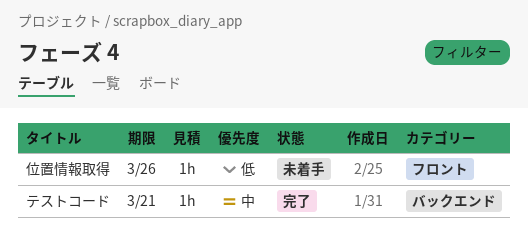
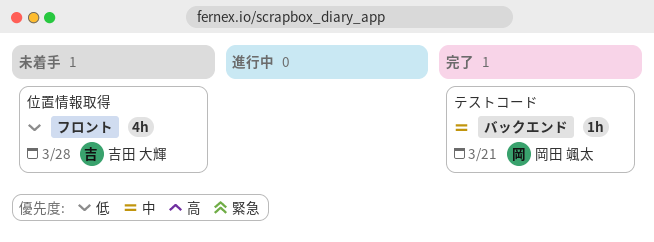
位置情報取得, estimate: 1h -> 4h
位置情報取得, due: Mar 26 -> Mar 28

